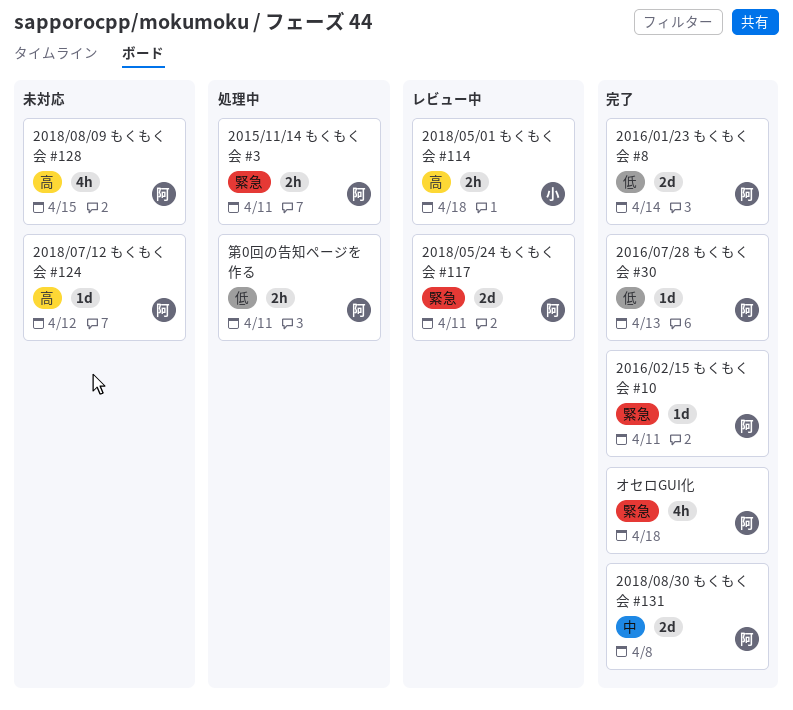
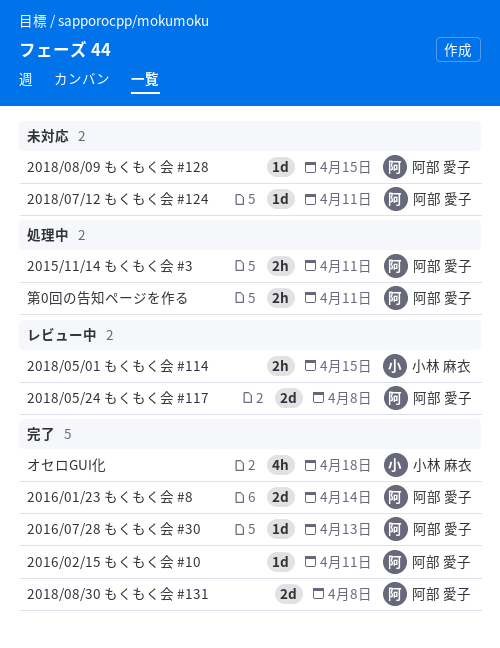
2018/05/01 もくもく会 #114, due: Apr 18 -> Apr 15
2018/05/24 もくもく会 #117, due: Apr 11 -> Apr 8
2018/07/12 もくもく会 #124, due: Apr 12 -> Apr 11
2018/08/09 もくもく会 #128, estimate: 4h -> 1d
オセロGUI化, owner: 阿部 愛子 -> 小林 麻衣

